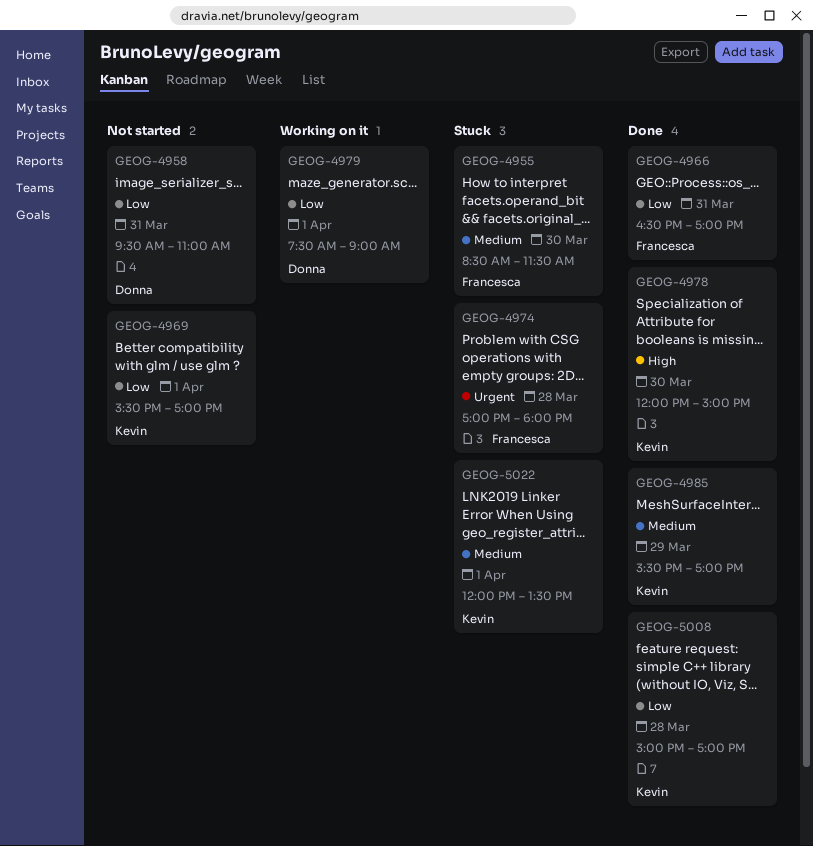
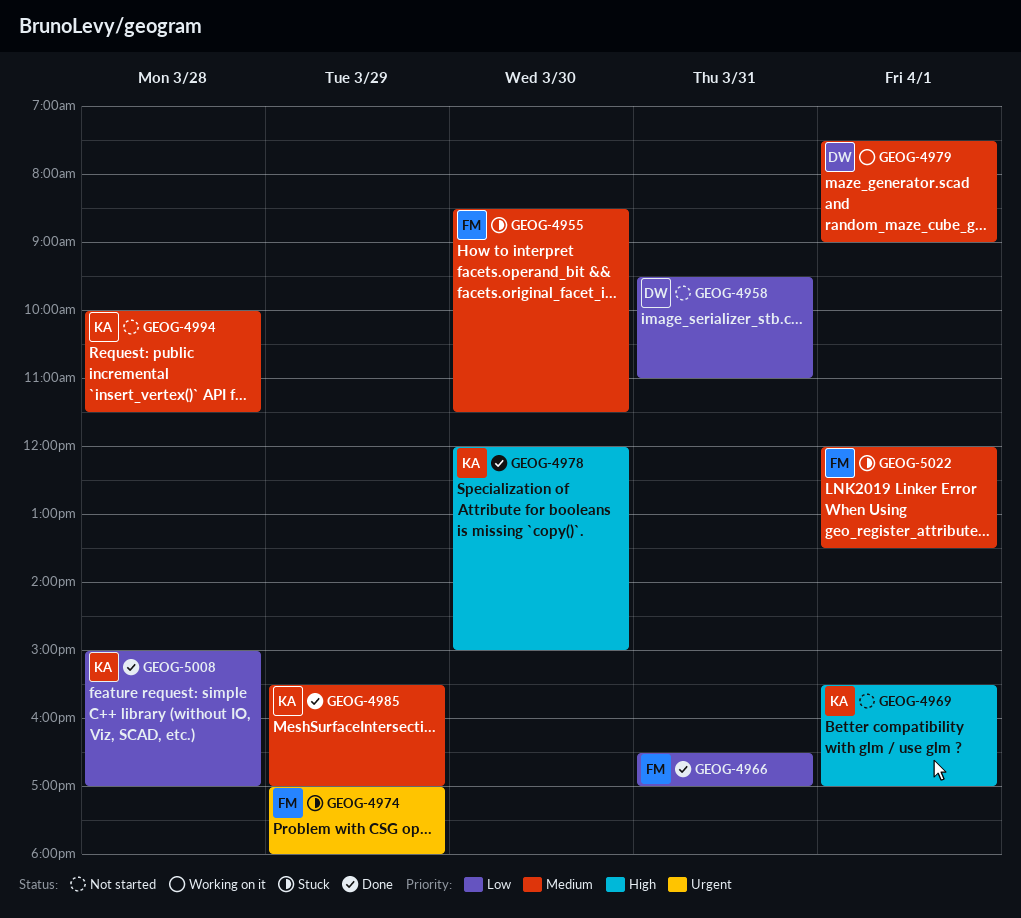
GEOG-4969, priority: Low -> High
GEOG-4974, day: Mar 28 -> Mar 29
GEOG-4979, priority: Low -> Medium
GEOG-4994: none -> present
GEOG-5022, owner: Kevin -> Francesca

